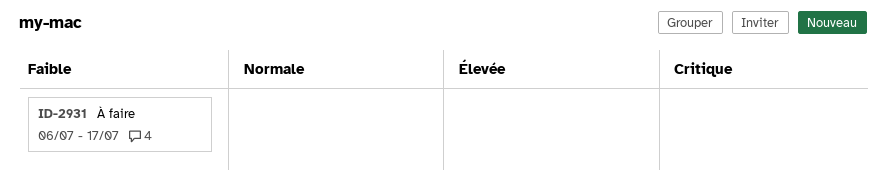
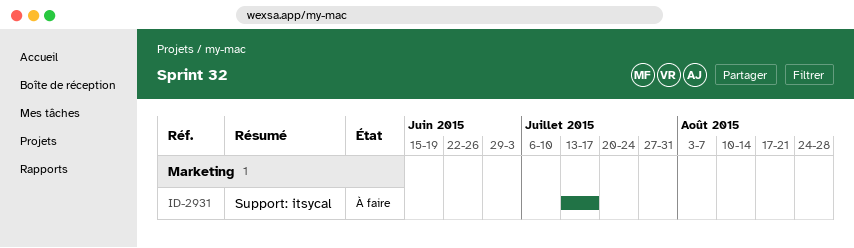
ID-2931, start: Jul 6 -> Jul 13

